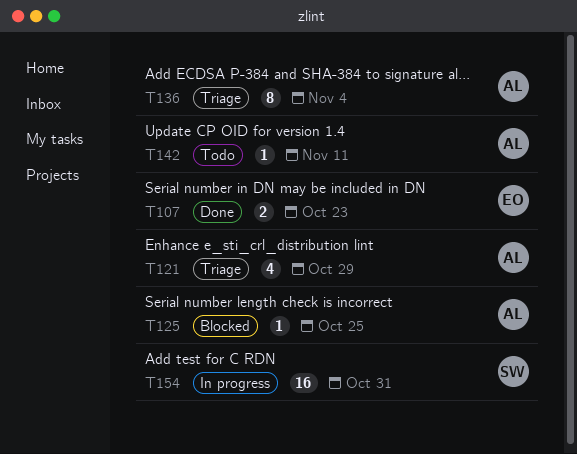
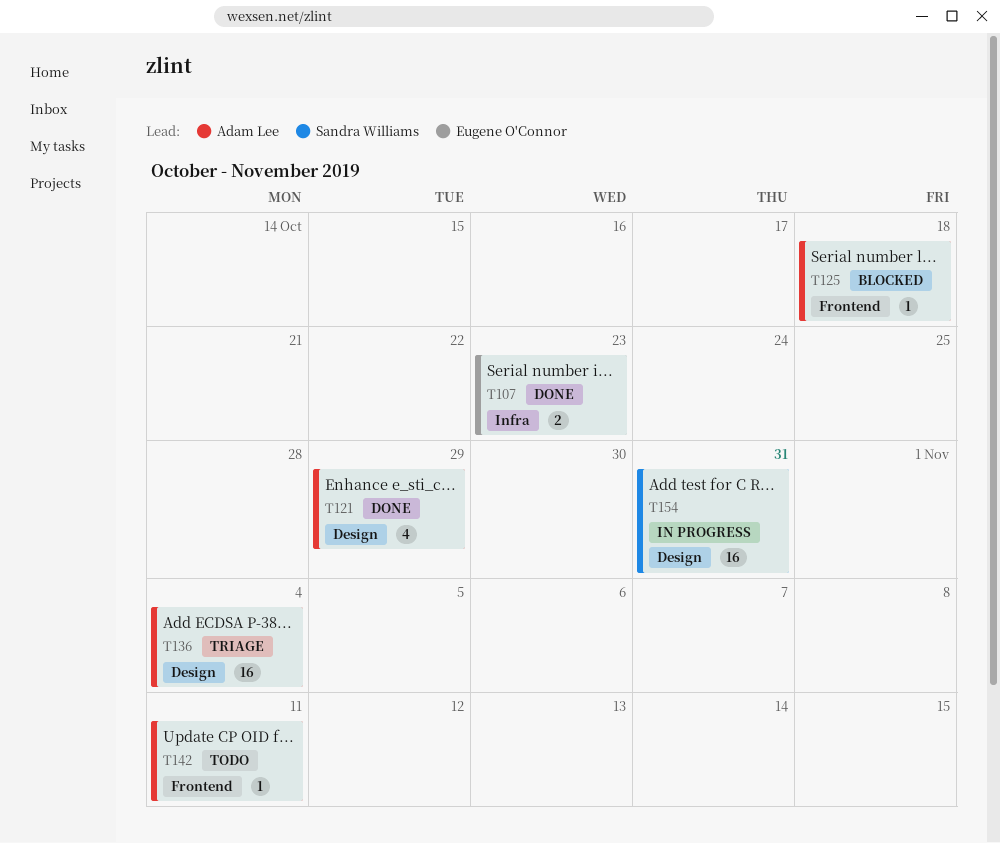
T121, status: Triage -> Done
T125, due: Oct 25 -> Oct 18
T136, estimate: 8 -> 16

